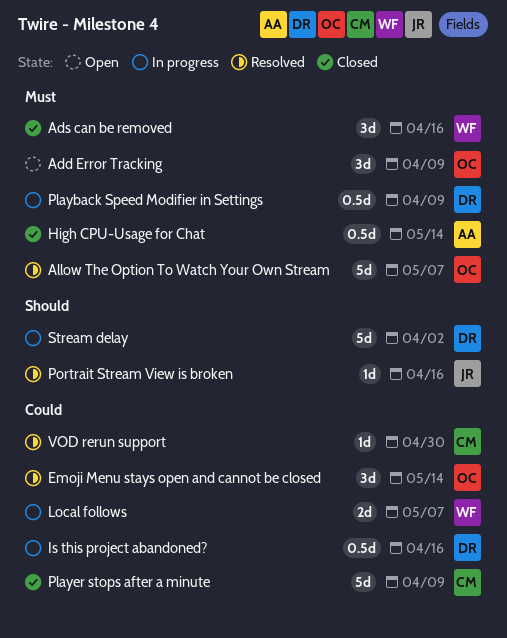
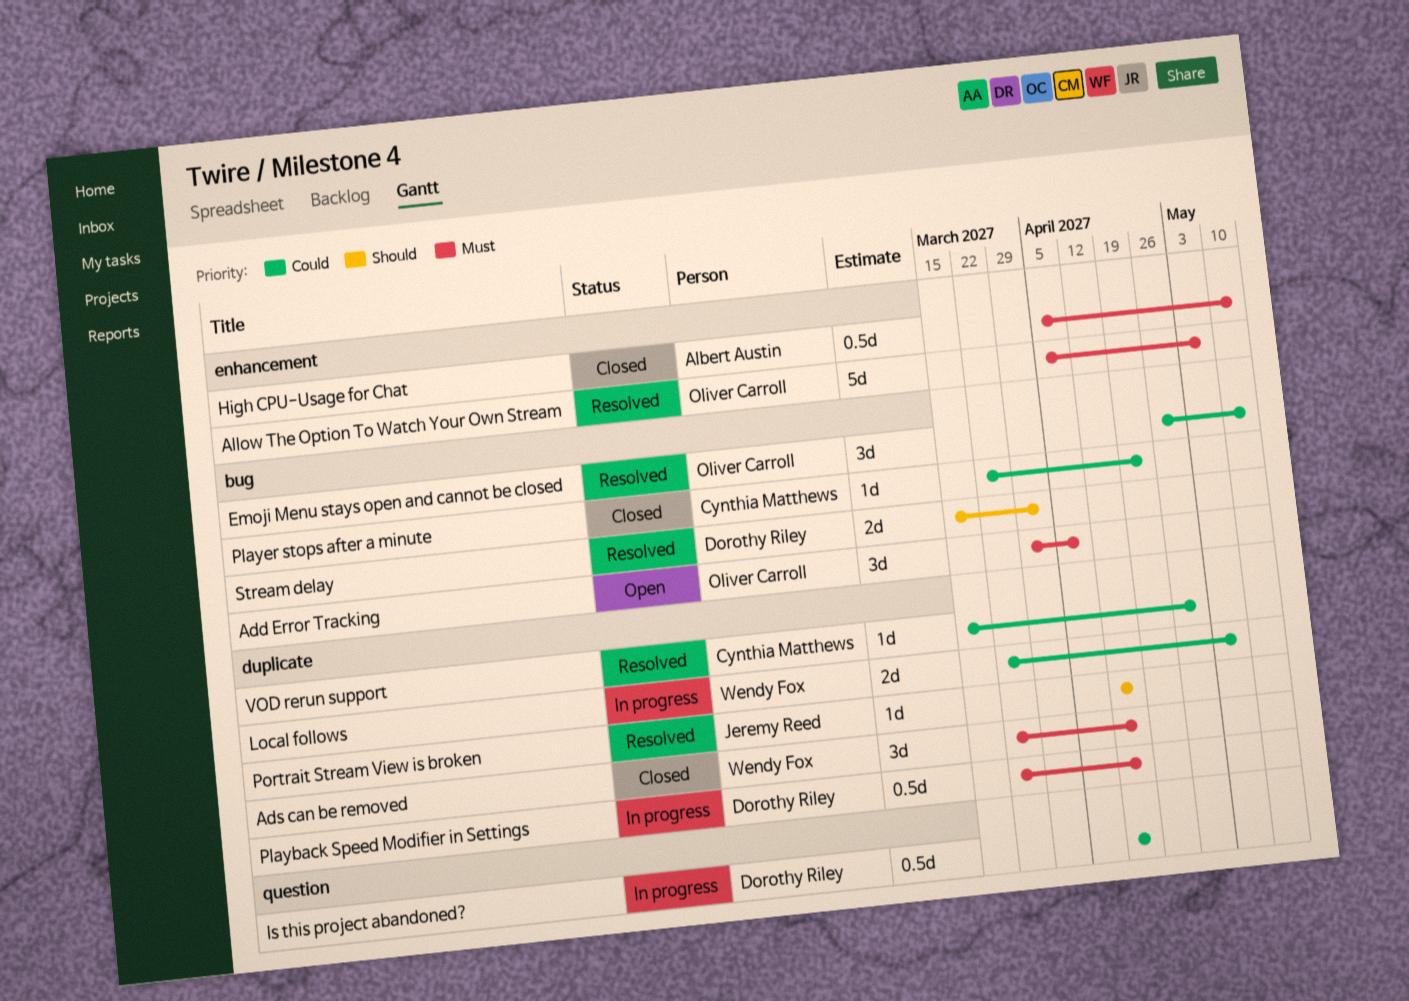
Playback Speed Modifier in Settings, due: Apr 9 -> Apr 16
Player stops after a minute, estimate: 5d -> 1d
Player stops after a minute, due: Apr 9 -> Apr 23
Stream delay, status: In progress -> Resolved
Stream delay, estimate: 5d -> 2d

